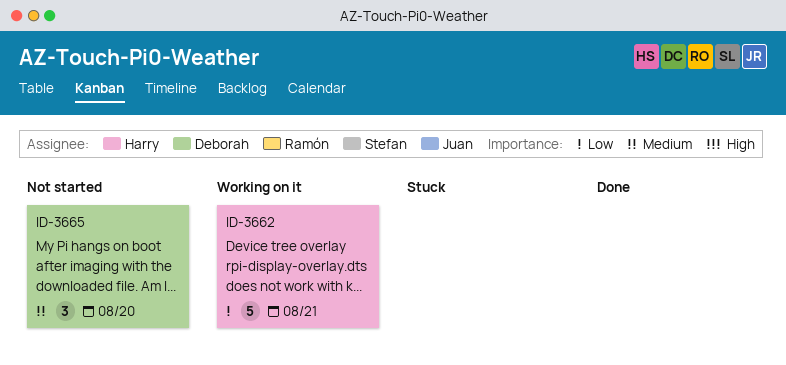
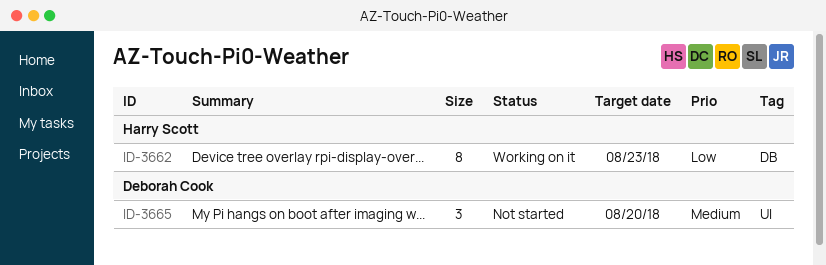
ID-3662, estimate: 5 -> 8
ID-3662, due: Aug 21 -> Aug 23

